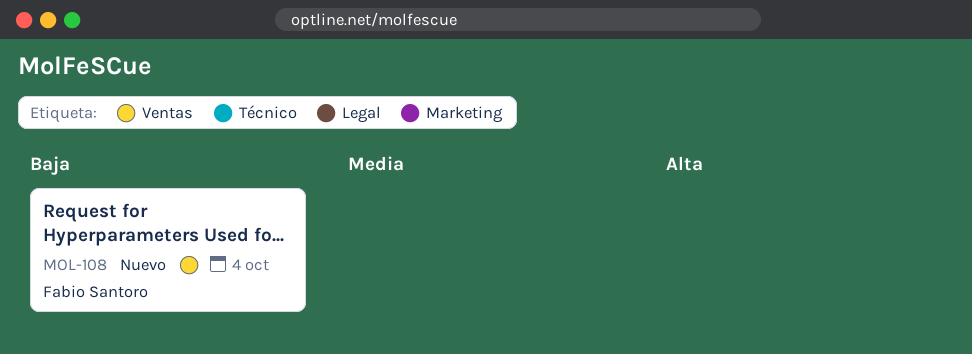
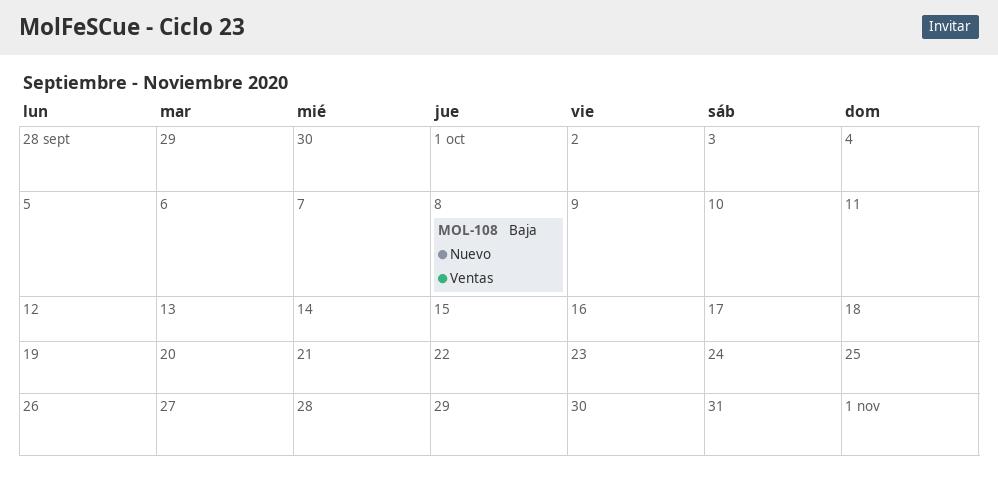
MOL-108, due: Oct 4 -> Oct 8

